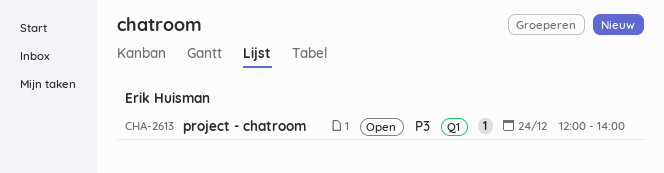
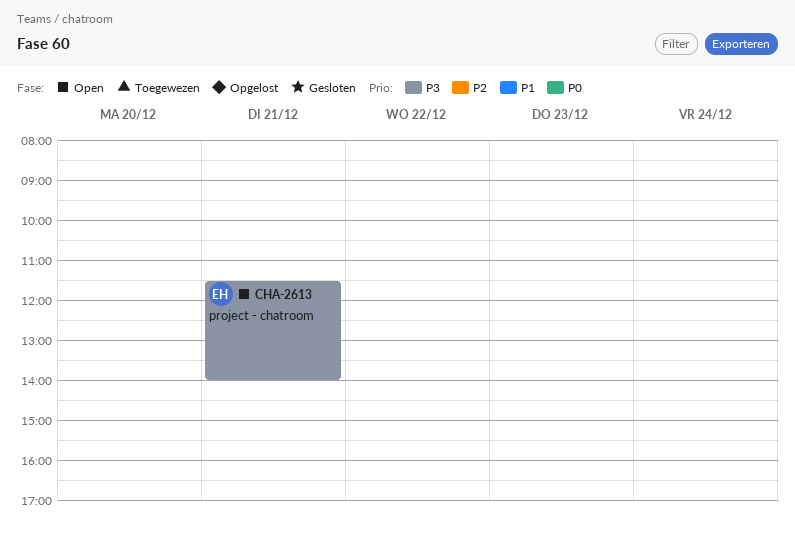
CHA-2613, day: Dec 24 -> Dec 21
CHA-2613, begins: 12:00 -> 11:30

